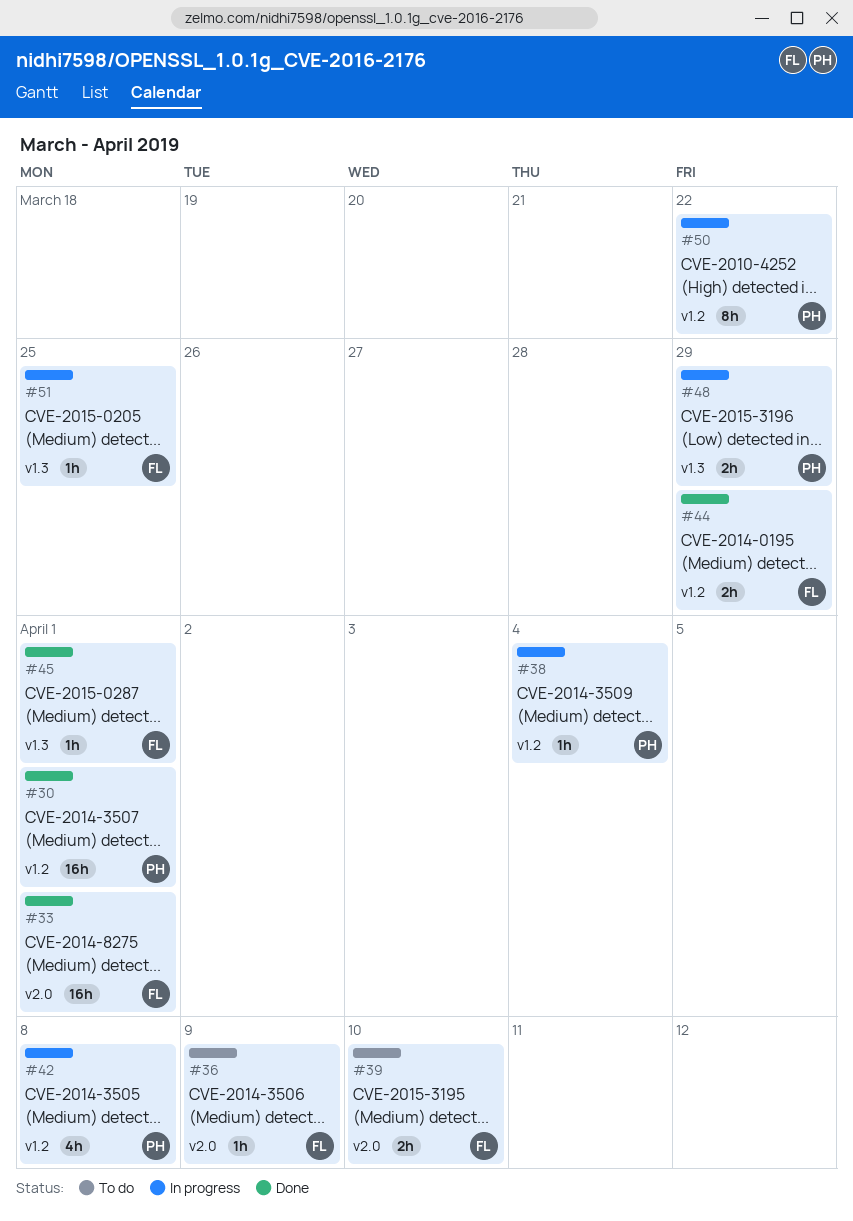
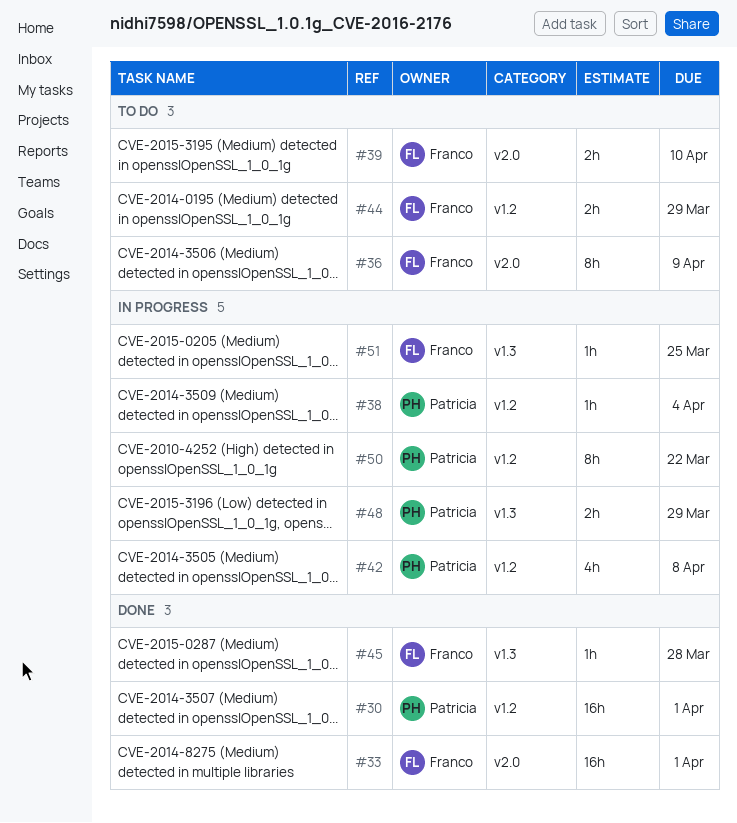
#36, estimate: 1h -> 8h
#44, status: Done -> To do
#45, due: Apr 1 -> Mar 28

